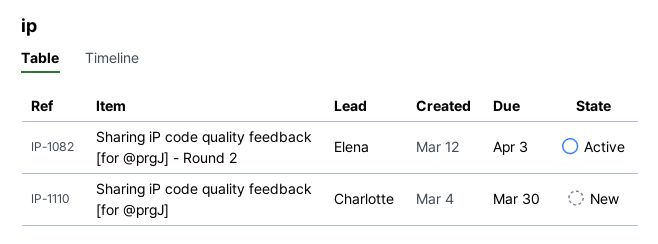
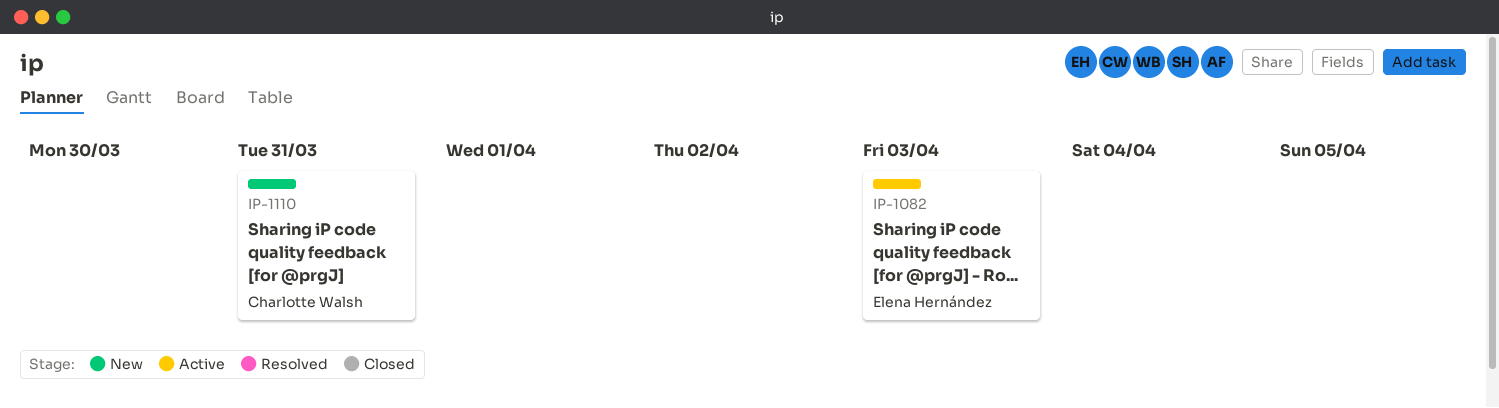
IP-1110, due: Mar 30 -> Mar 31

